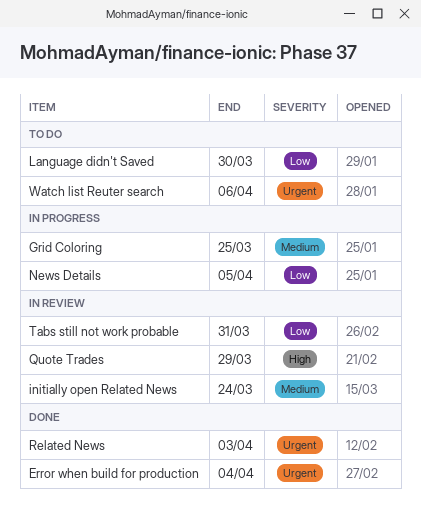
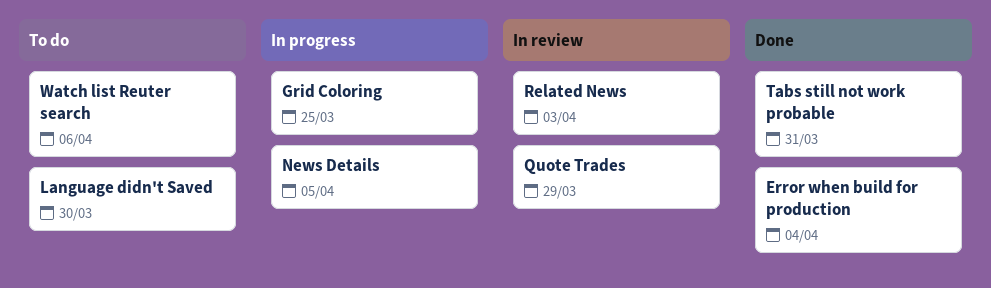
initially open Related News: present -> none
Related News, status: Done -> In review
Tabs still not work probable, status: In review -> Done

